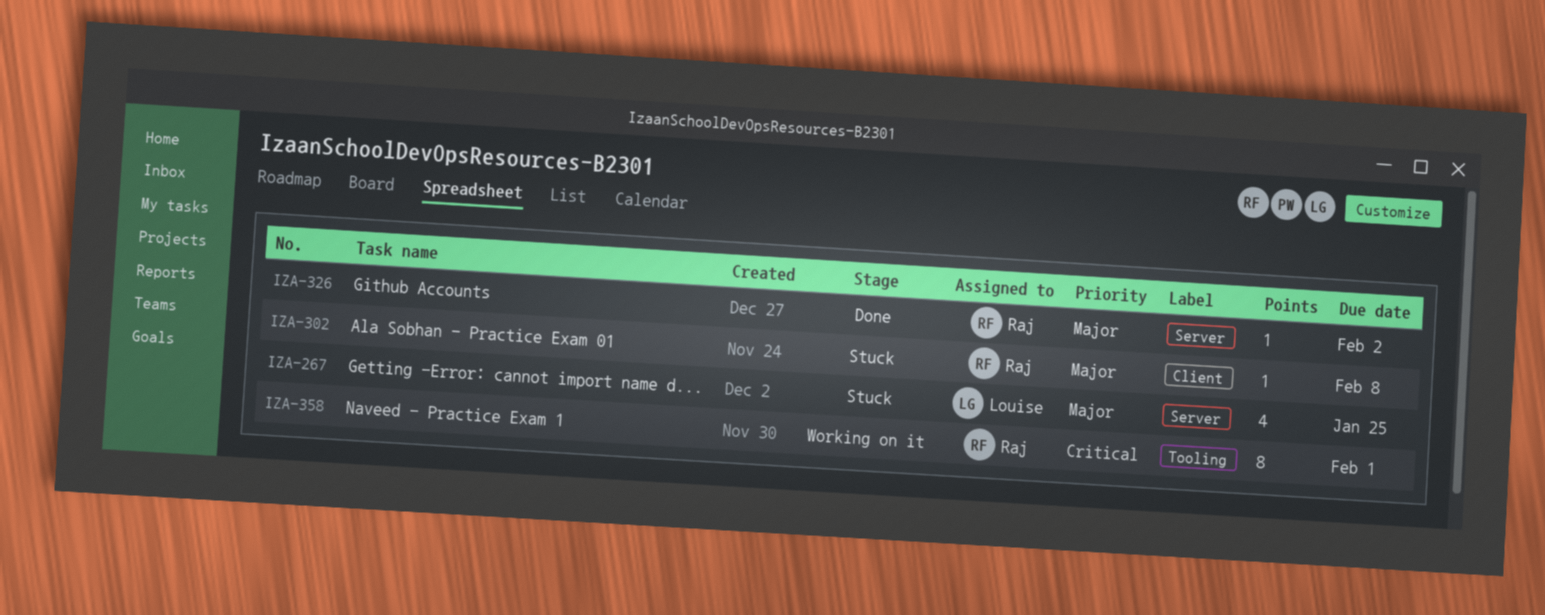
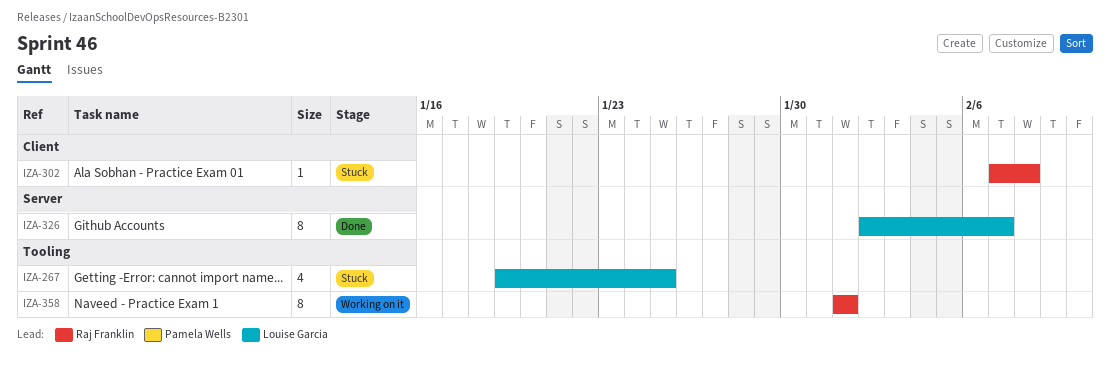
IZA-267, label: Server -> Tooling
IZA-326, owner: Raj Franklin -> Louise Garcia
IZA-326, estimate: 1 -> 8
IZA-326, due: Feb 2 -> Feb 7

